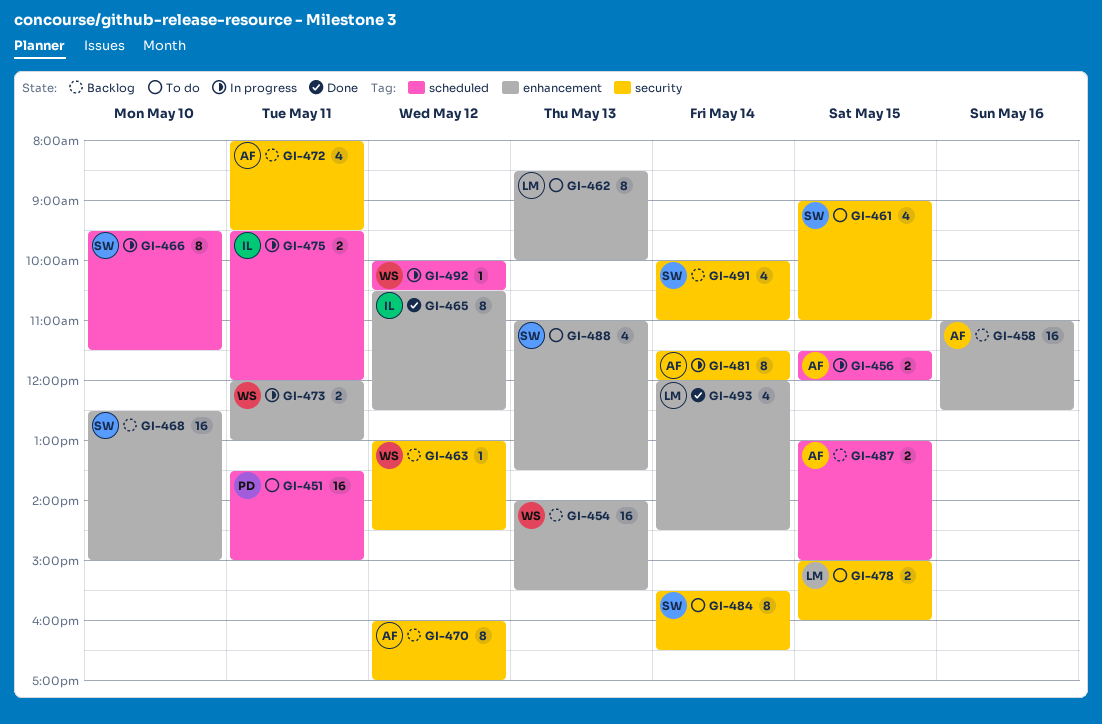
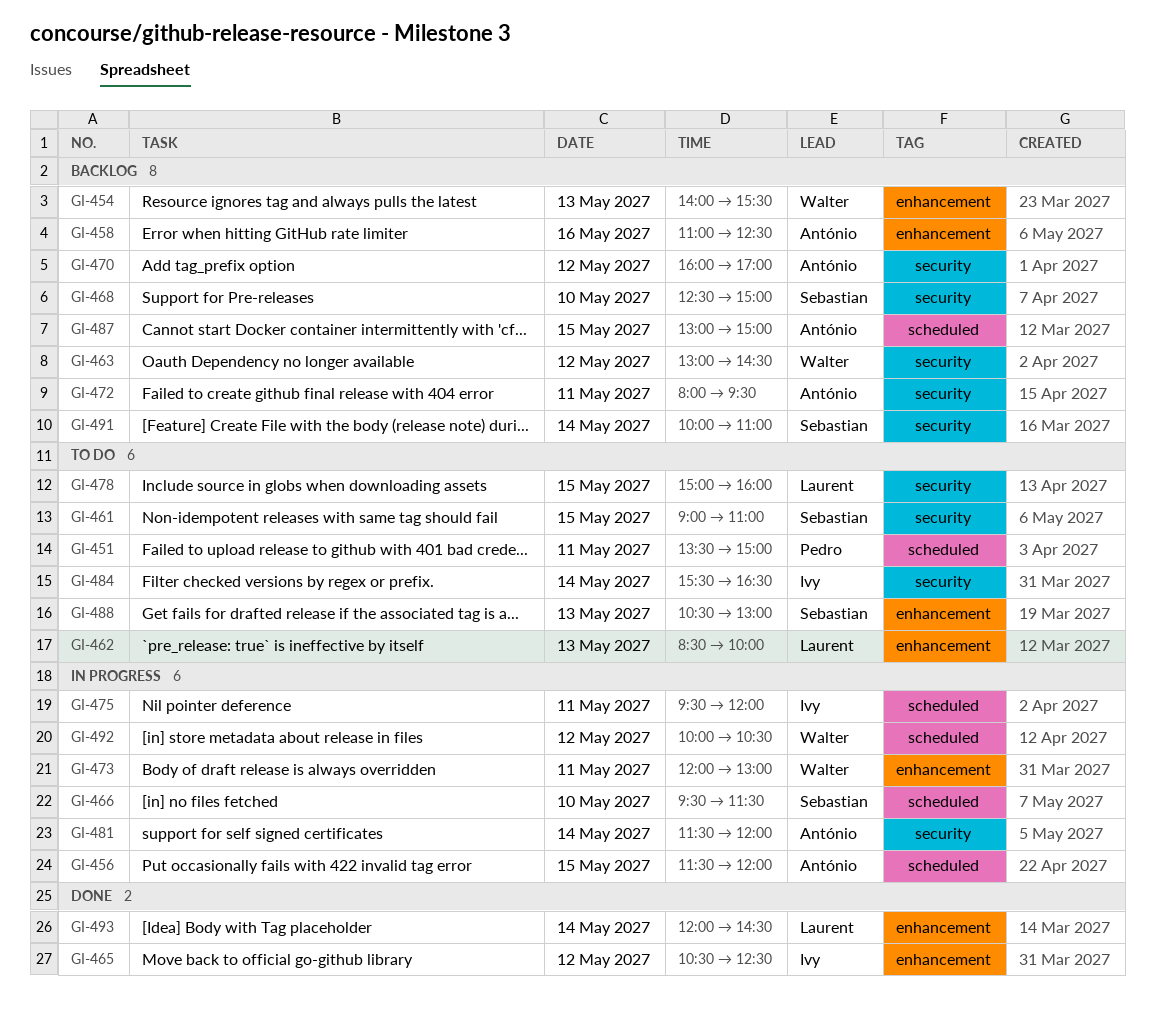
GI-468, label: enhancement -> security
GI-484, owner: Sebastian -> Ivy
GI-488, begins: 11:00 -> 10:30
GI-488, ends: 13:30 -> 13:00

